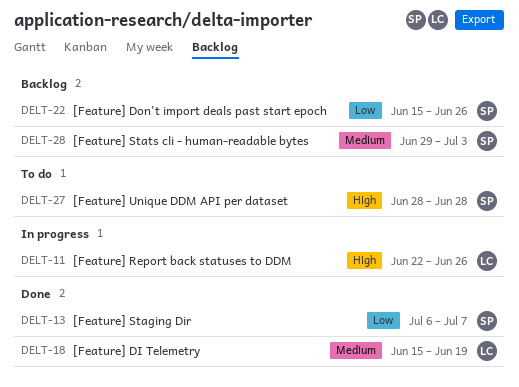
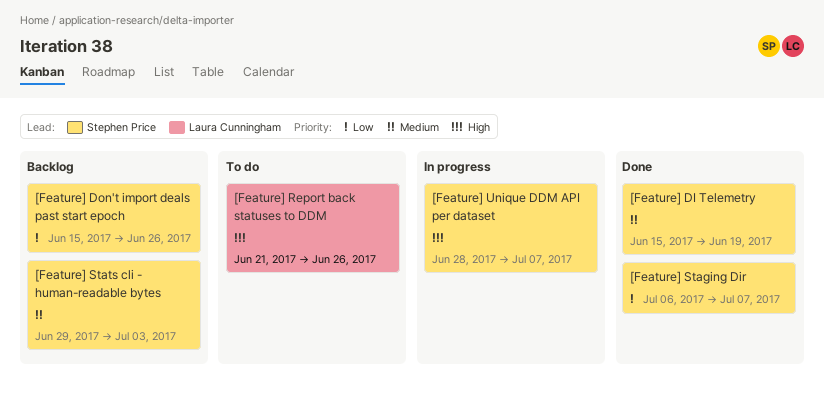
[Feature] DI Telemetry, owner: Laura Cunningham -> Stephen Price
[Feature] Report back statuses to DDM, status: In progress -> To do
[Feature] Report back statuses to DDM, start: Jun 22 -> Jun 21
[Feature] Unique DDM API per dataset, status: To do -> In progress
[Feature] Unique DDM API per dataset, due: Jun 28 -> Jul 7

